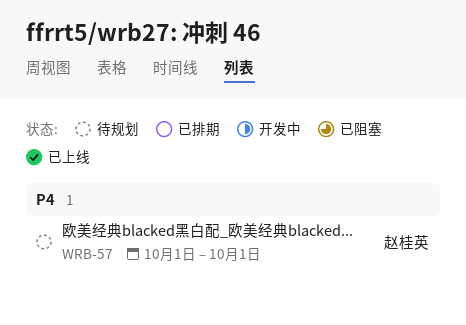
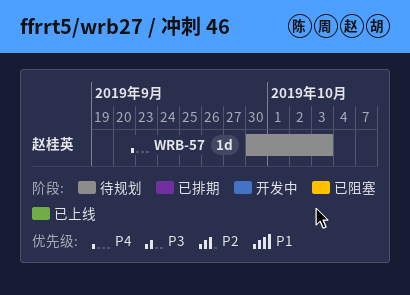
WRB-57, start: Oct 1 -> Sep 30
WRB-57, due: Oct 1 -> Oct 3

